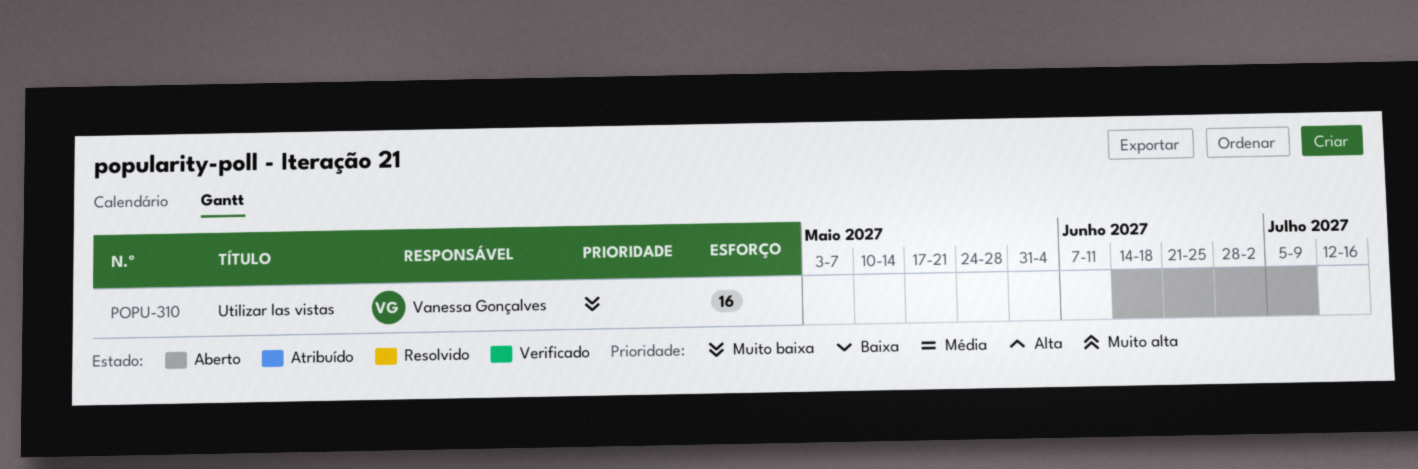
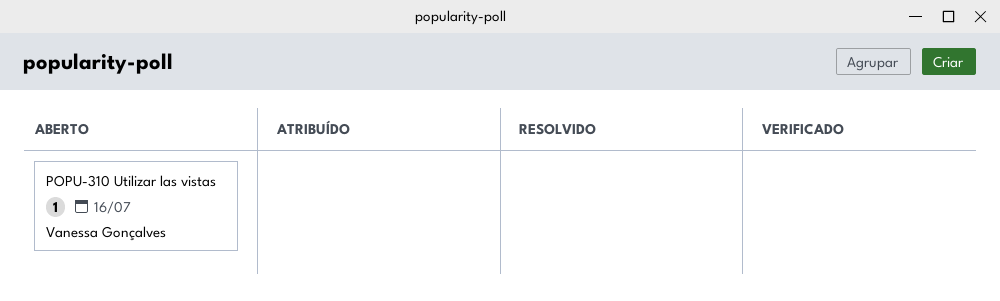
POPU-310, estimate: 16 -> 1
POPU-310, due: Jul 9 -> Jul 16

